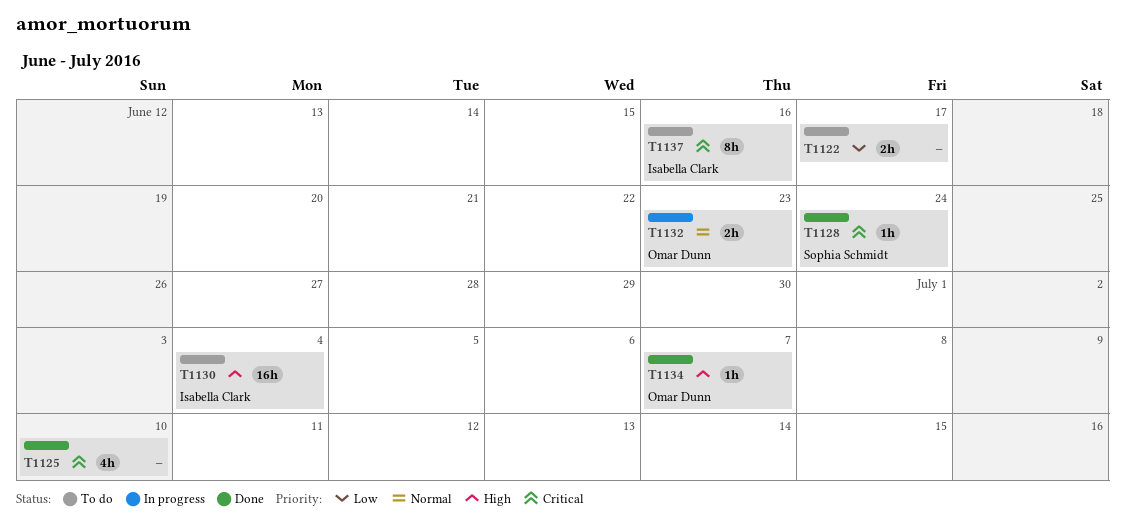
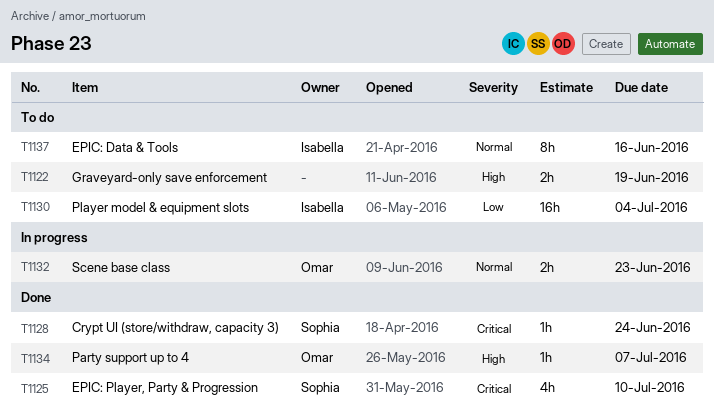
T1122, priority: Low -> High
T1122, due: Jun 17 -> Jun 19
T1125, owner: none -> Sophia Schmidt
T1130, priority: High -> Low
T1137, priority: Critical -> Normal

